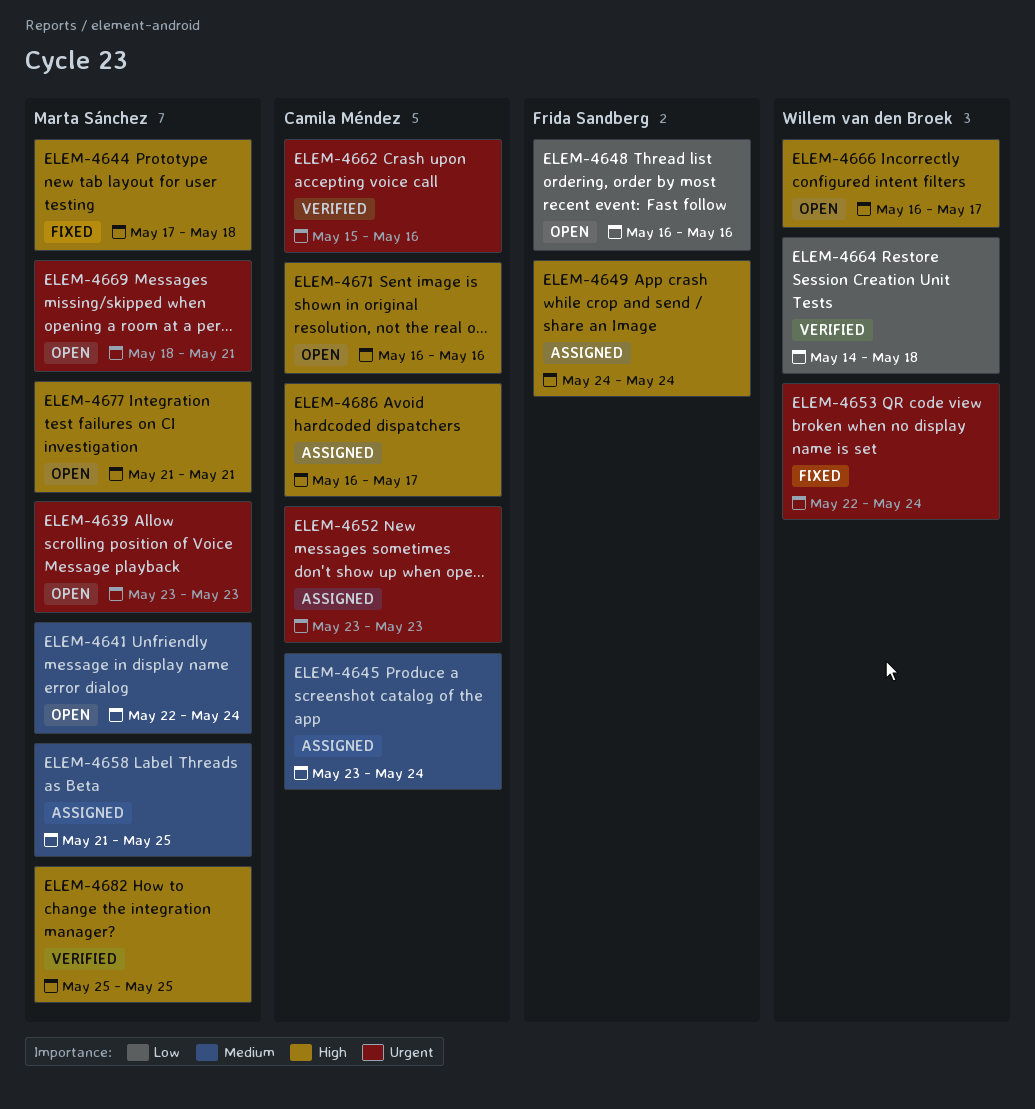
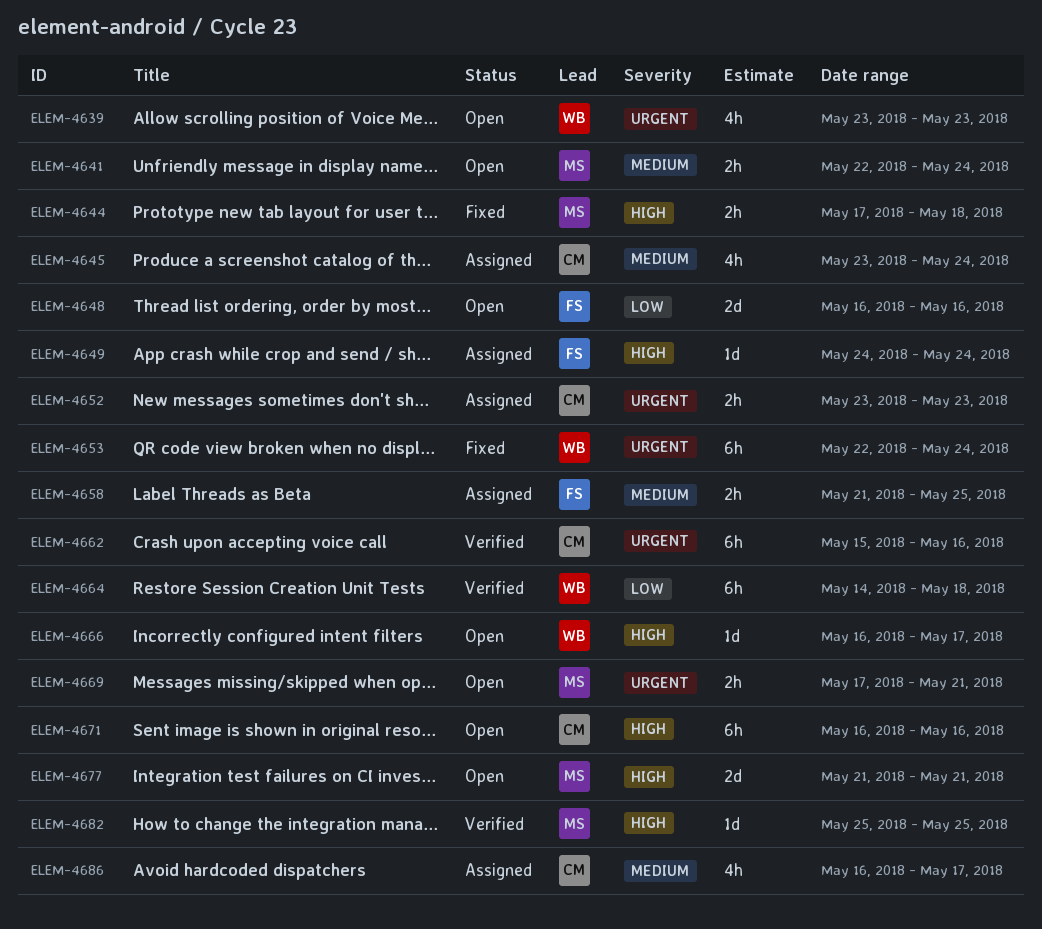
ELEM-4639, owner: Marta Sánchez -> Willem van den Broek
ELEM-4658, owner: Marta Sánchez -> Frida Sandberg
ELEM-4669, start: May 18 -> May 17
ELEM-4686, priority: High -> Medium

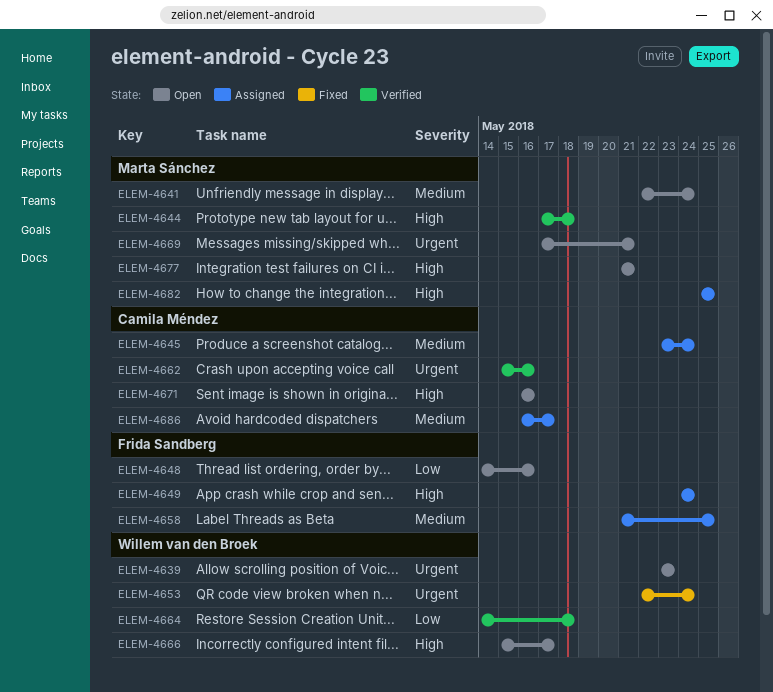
ELEM-4644, status: Fixed -> Verified
ELEM-4648, start: May 16 -> May 14
ELEM-4652: present -> none
ELEM-4666, start: May 16 -> May 15
ELEM-4682, status: Verified -> Assigned

